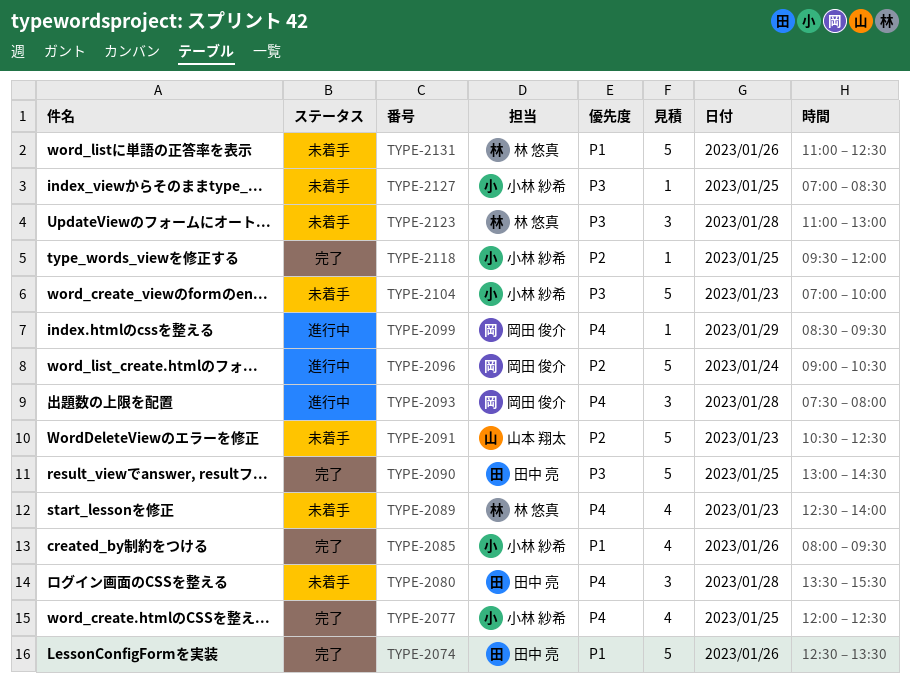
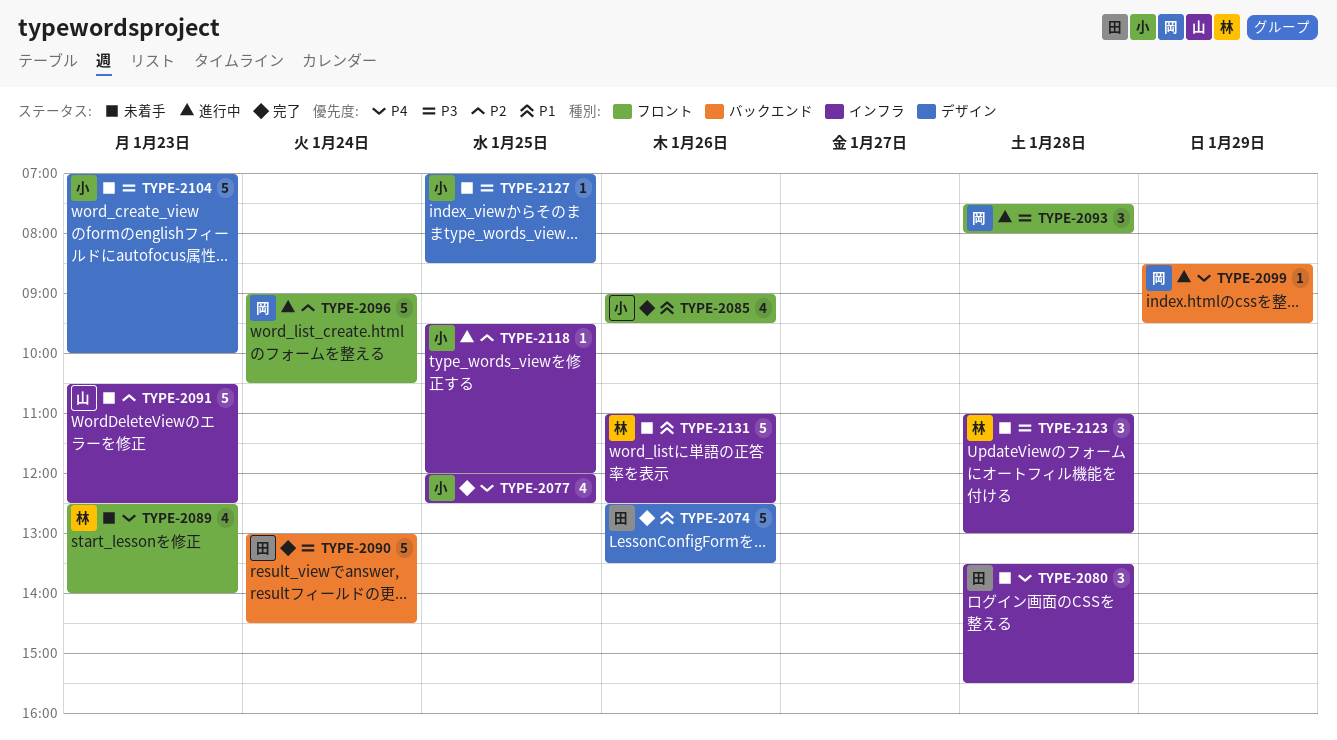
TYPE-2085, begins: 08:00 -> 09:00
TYPE-2090, day: Jan 25 -> Jan 24
TYPE-2093, priority: P4 -> P3
TYPE-2118, status: 完了 -> 進行中

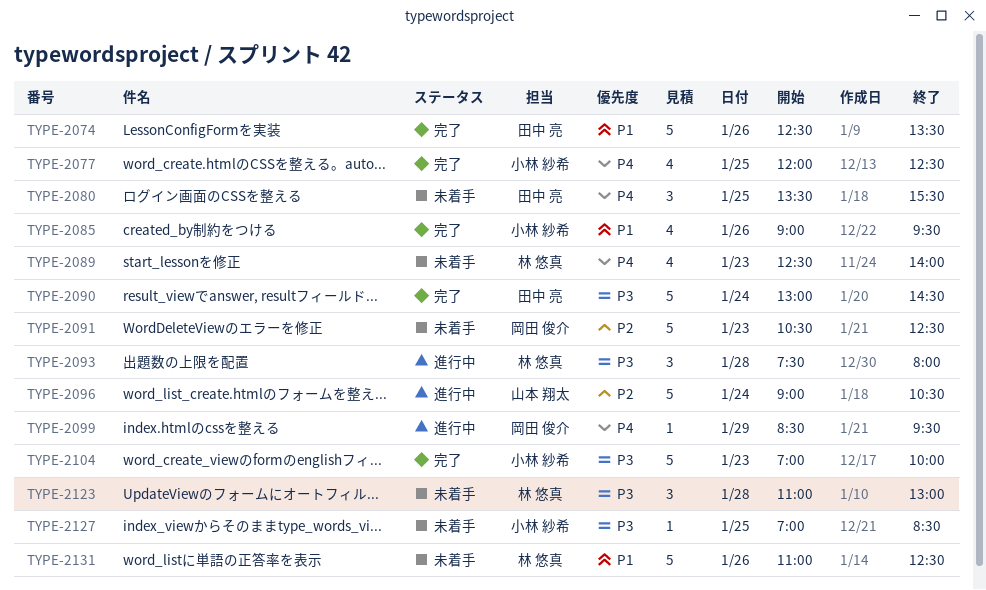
TYPE-2080, day: Jan 28 -> Jan 25
TYPE-2091, owner: 山本 翔太 -> 岡田 俊介
TYPE-2093, owner: 岡田 俊介 -> 林 悠真
TYPE-2096, owner: 岡田 俊介 -> 山本 翔太
TYPE-2104, status: 未着手 -> 完了
TYPE-2118: present -> none

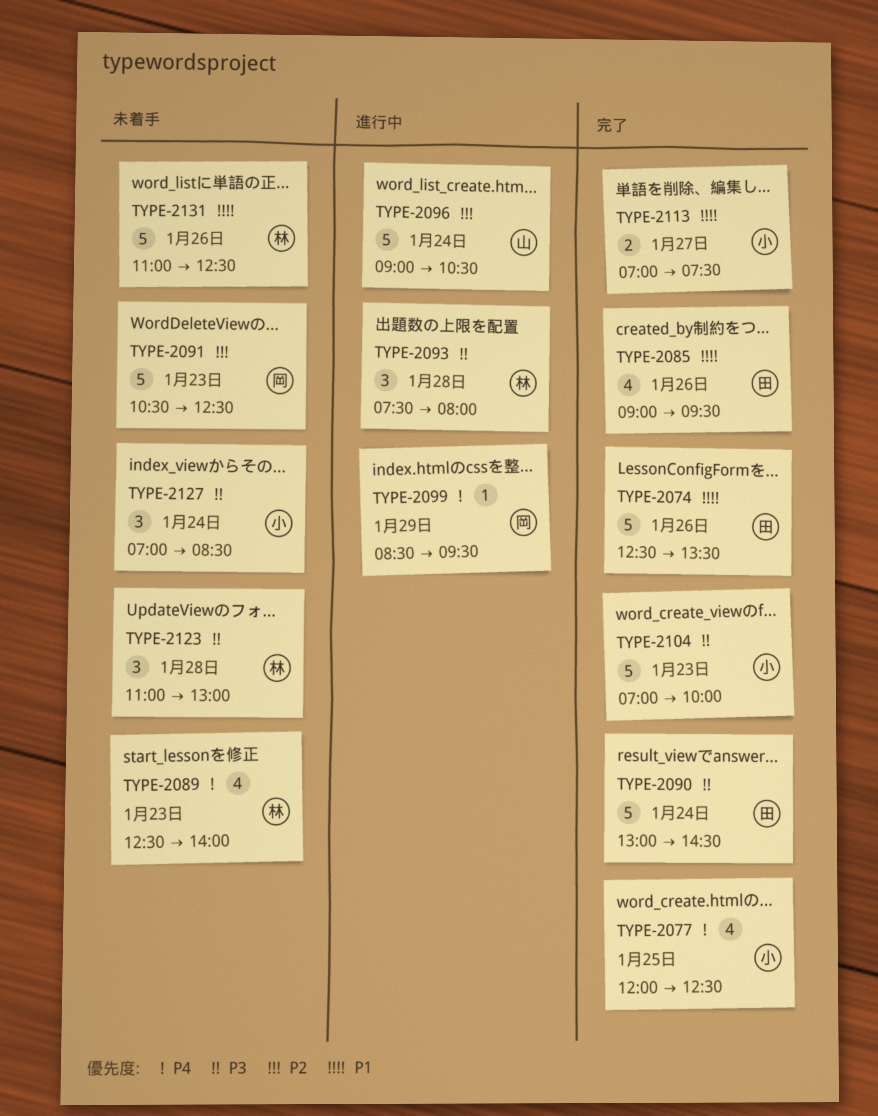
TYPE-2080: present -> none
TYPE-2085, owner: 小林 紗希 -> 田中 亮
TYPE-2113: none -> present
TYPE-2127, estimate: 1 -> 3
TYPE-2127, day: Jan 25 -> Jan 24

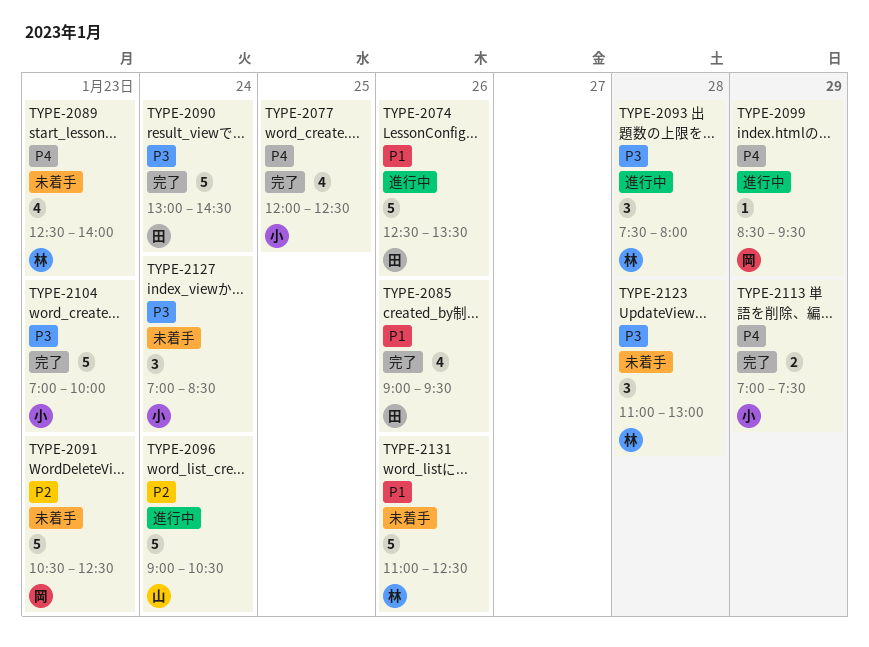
TYPE-2074, status: 完了 -> 進行中
TYPE-2113, priority: P1 -> P4
TYPE-2113, day: Jan 27 -> Jan 29

